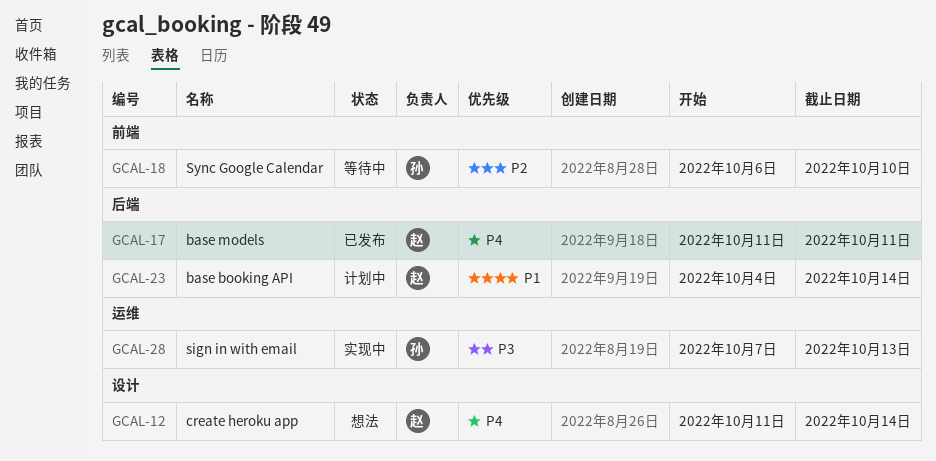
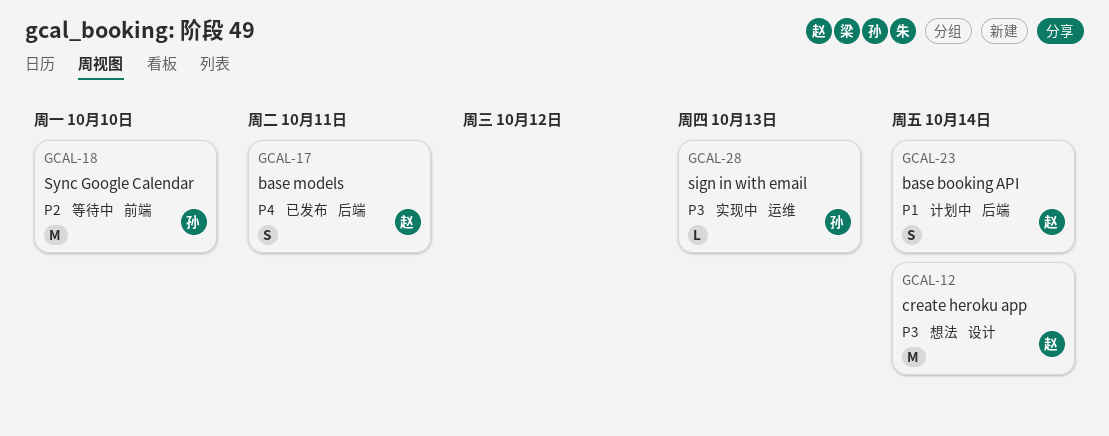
GCAL-12, priority: P4 -> P3

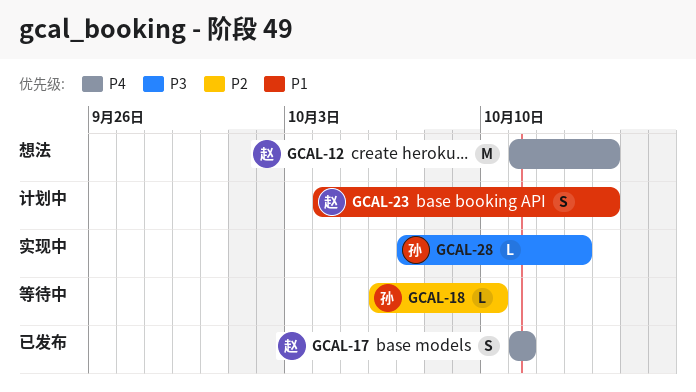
GCAL-12, priority: P3 -> P4
GCAL-18, estimate: M -> L

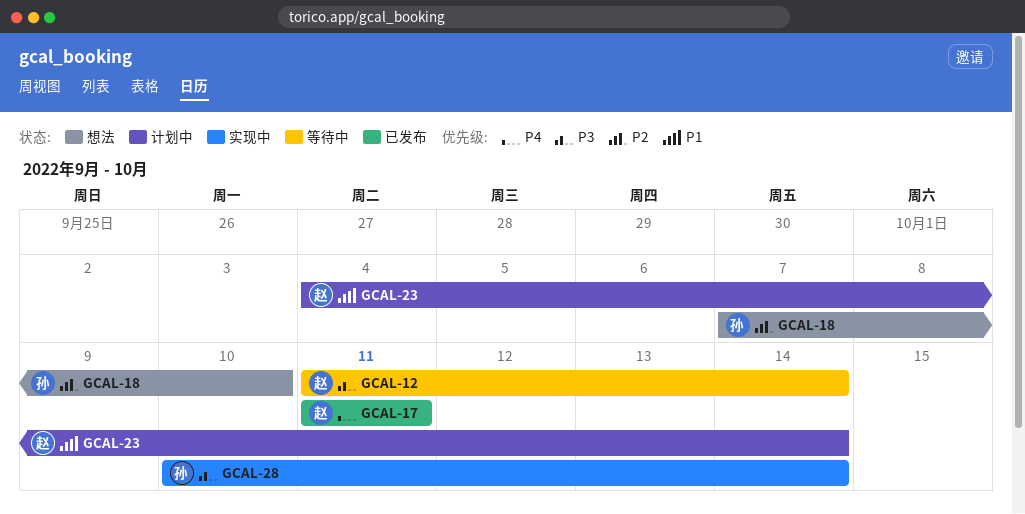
GCAL-12, status: 想法 -> 等待中
GCAL-12, priority: P4 -> P3
GCAL-18, status: 等待中 -> 想法
GCAL-18, start: Oct 6 -> Oct 7
GCAL-28, start: Oct 7 -> Oct 10
GCAL-28, due: Oct 13 -> Oct 14

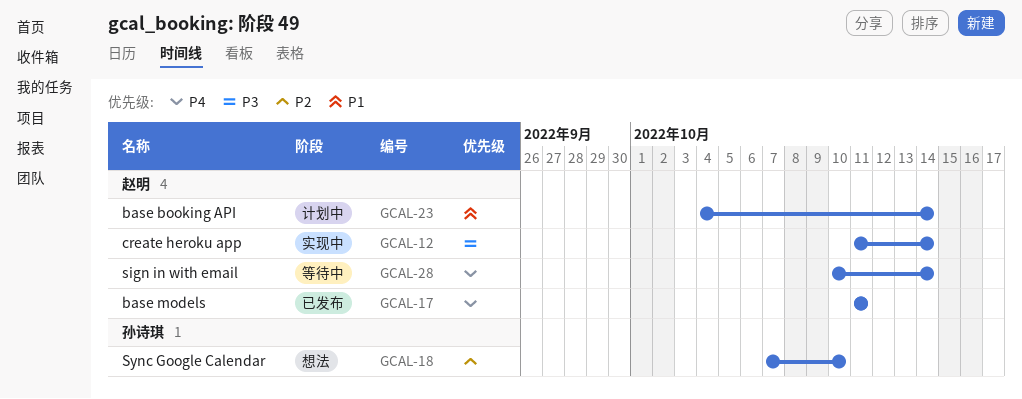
GCAL-12, status: 等待中 -> 实现中
GCAL-28, status: 实现中 -> 等待中
GCAL-28, owner: 孙诗琪 -> 赵明
GCAL-28, priority: P3 -> P4

